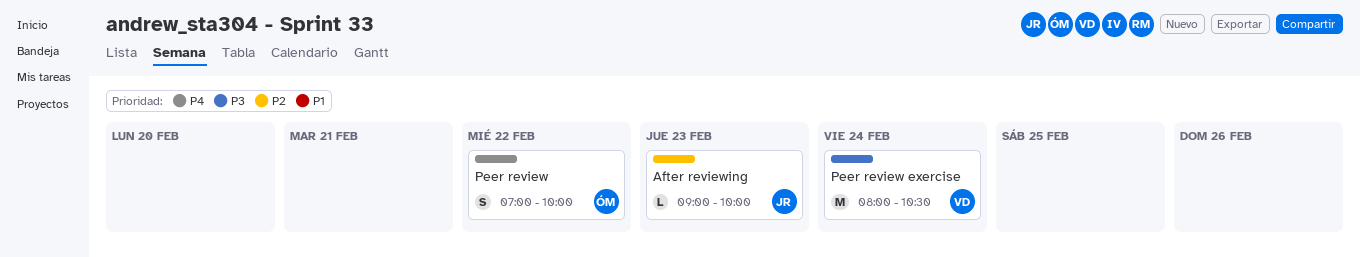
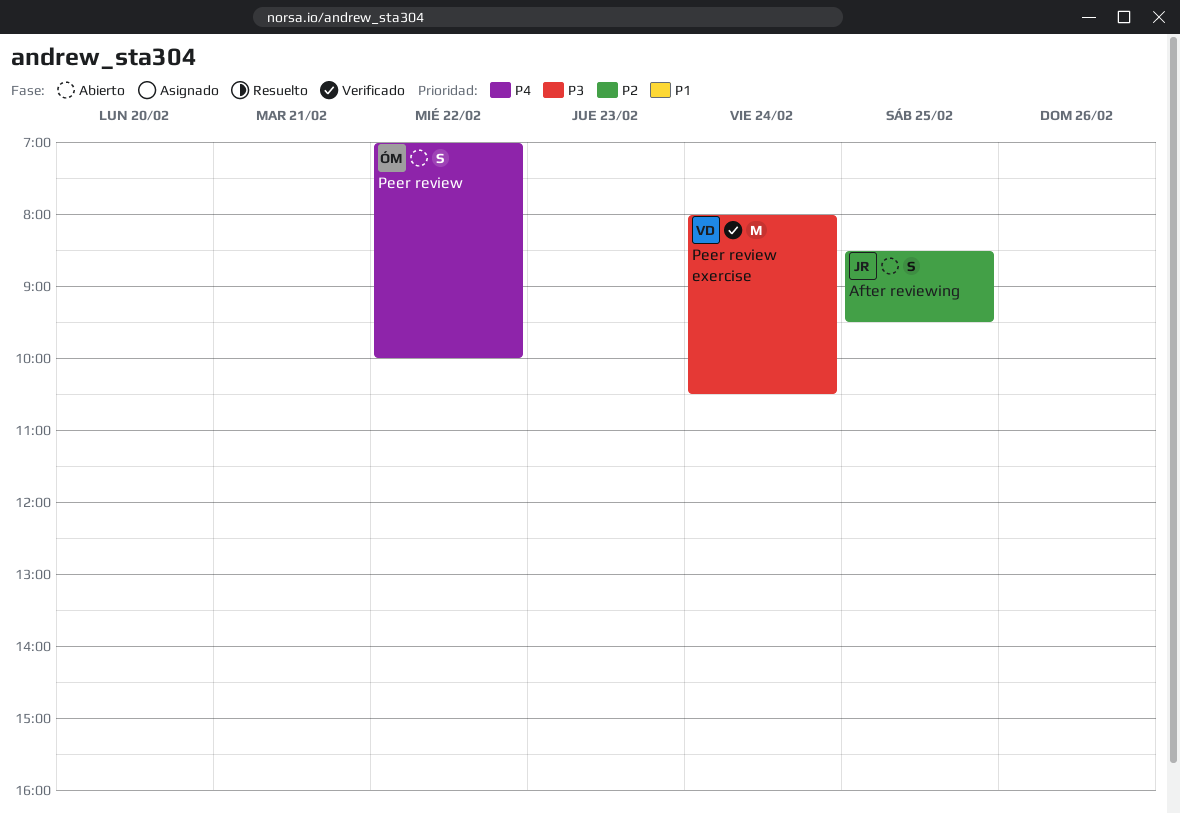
After reviewing, estimate: L -> S
After reviewing, day: Feb 23 -> Feb 25
After reviewing, begins: 09:00 -> 08:30
After reviewing, ends: 10:00 -> 09:30

